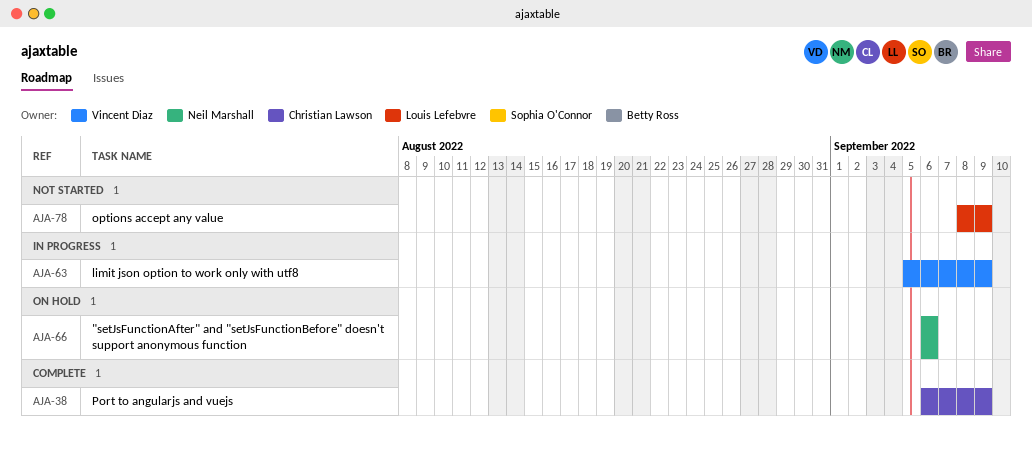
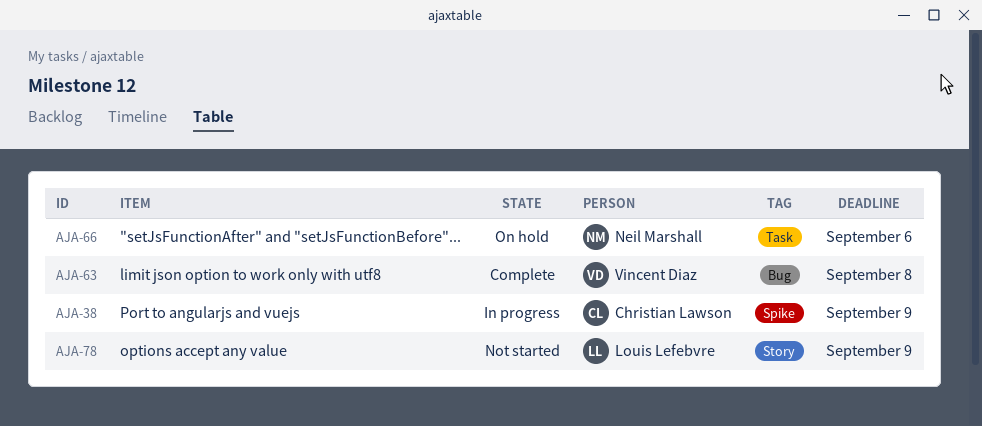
AJA-38, status: Complete -> In progress
AJA-63, status: In progress -> Complete
AJA-63, due: Sep 9 -> Sep 8

